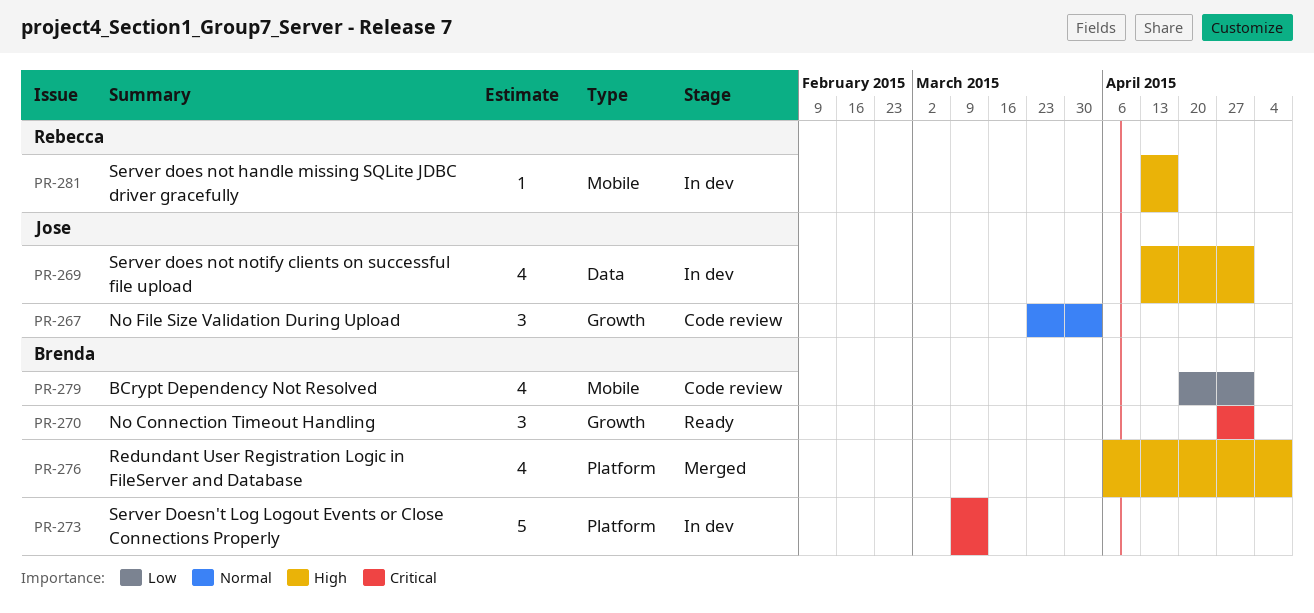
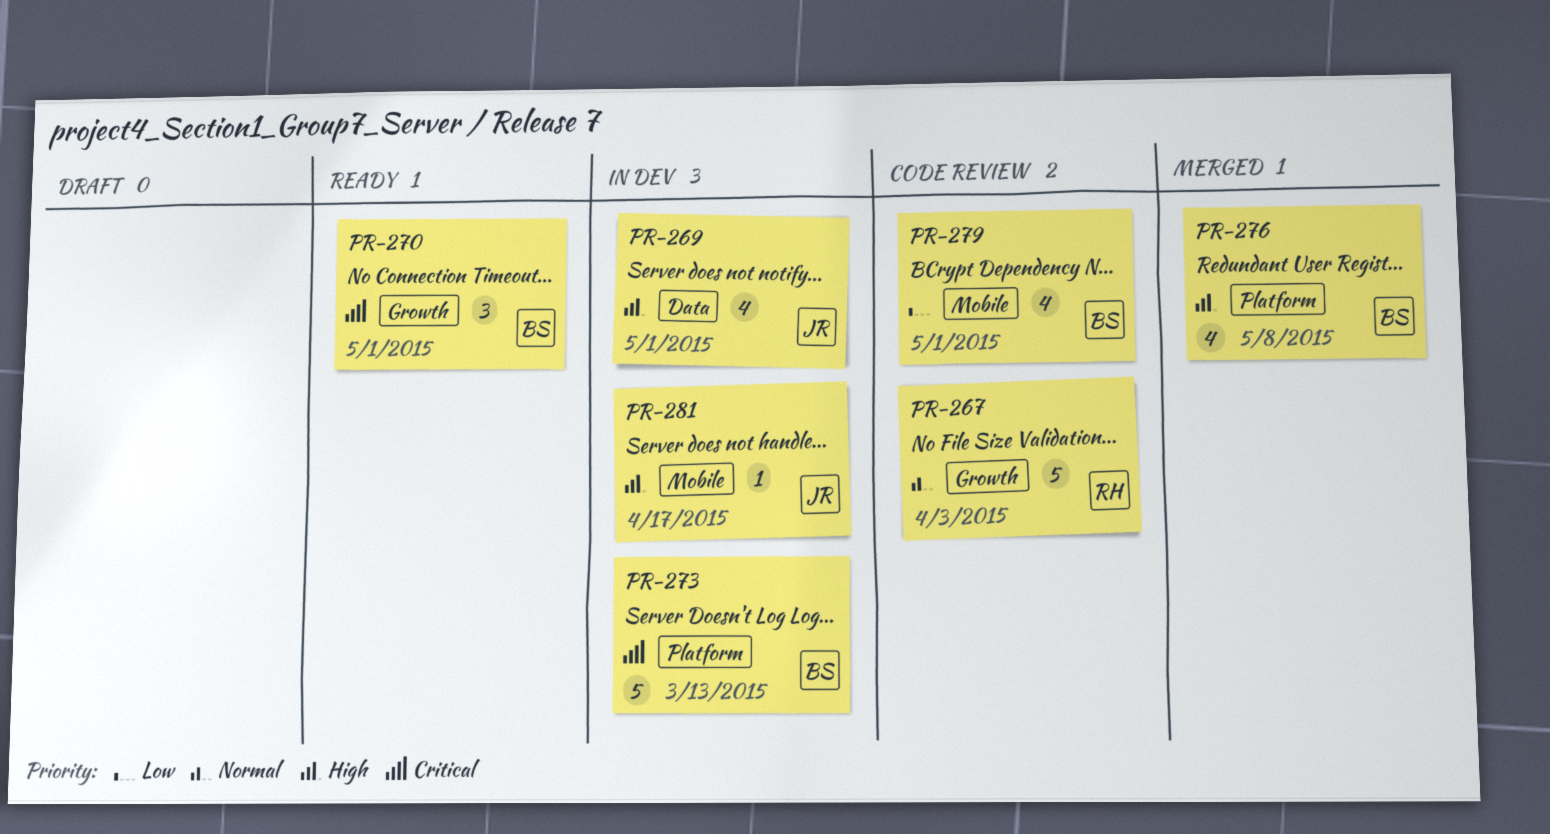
PR-267, owner: Jose -> Rebecca
PR-267, estimate: 3 -> 5
PR-281, owner: Rebecca -> Jose

